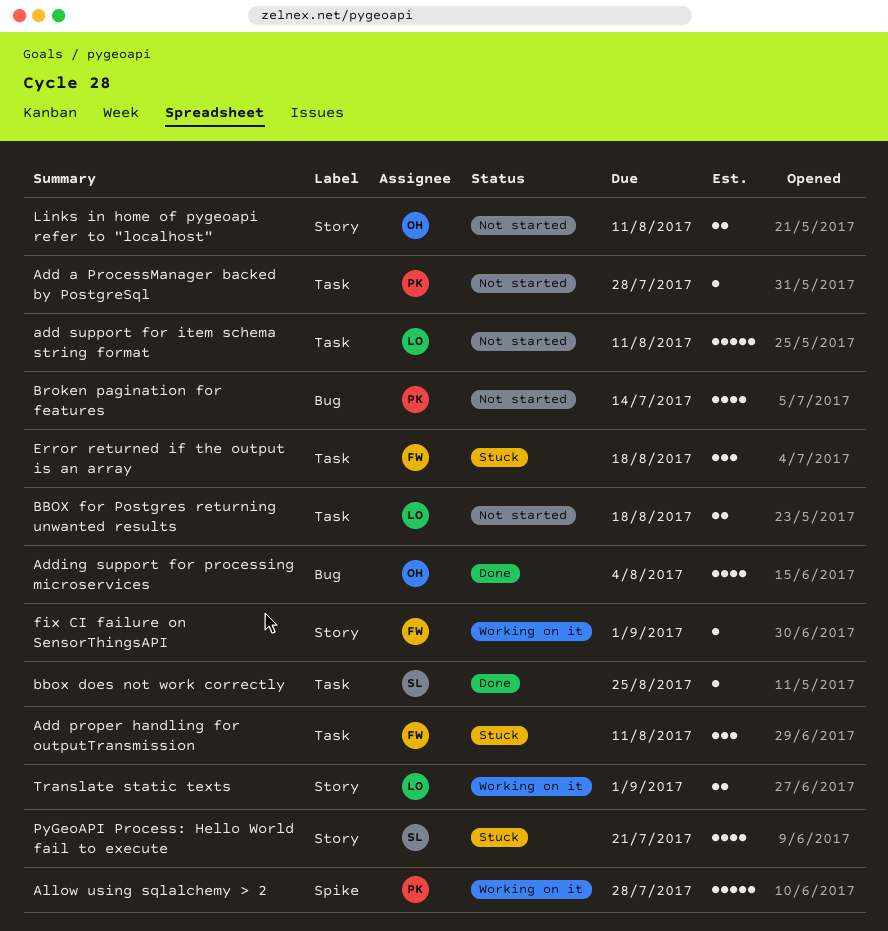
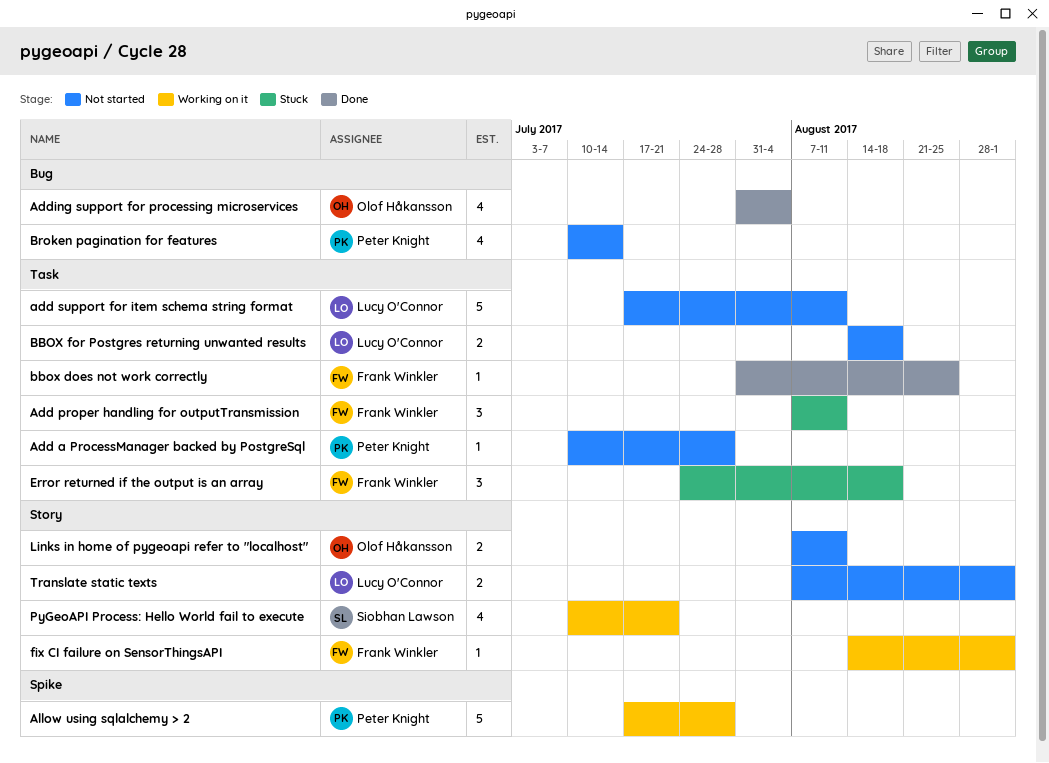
bbox does not work correctly, owner: Siobhan Lawson -> Frank Winkler
PyGeoAPI Process: Hello World fail to execute, status: Stuck -> Working on it
Translate static texts, status: Working on it -> Not started

